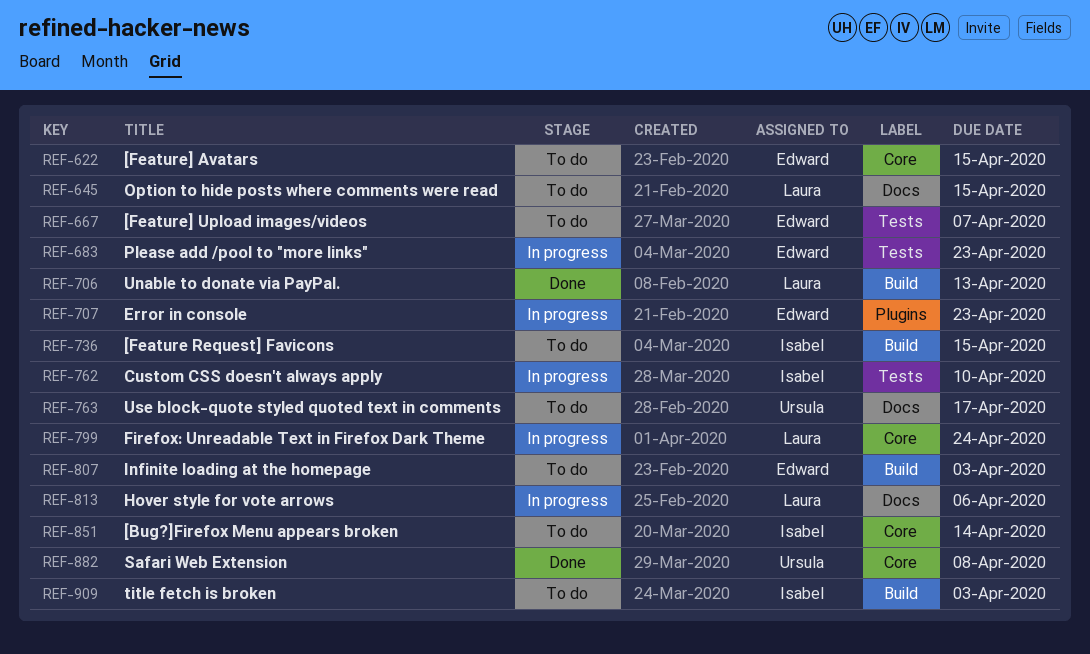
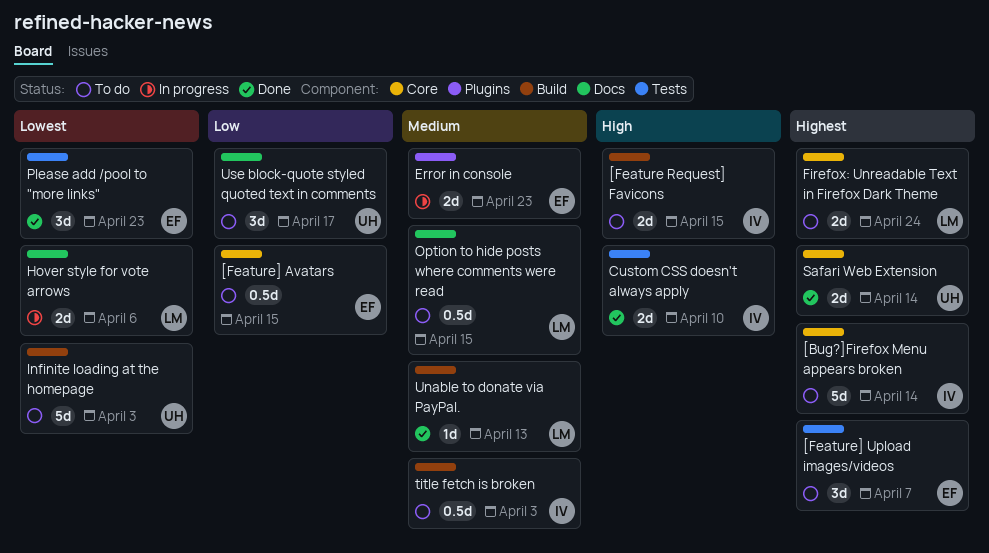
Custom CSS doesn't always apply, status: In progress -> Done
Firefox: Unreadable Text in Firefox Dark Theme, status: In progress -> To do
Infinite loading at the homepage, owner: Edward -> Ursula
Please add /pool to "more links", status: In progress -> Done
Safari Web Extension, due: Apr 8 -> Apr 14

